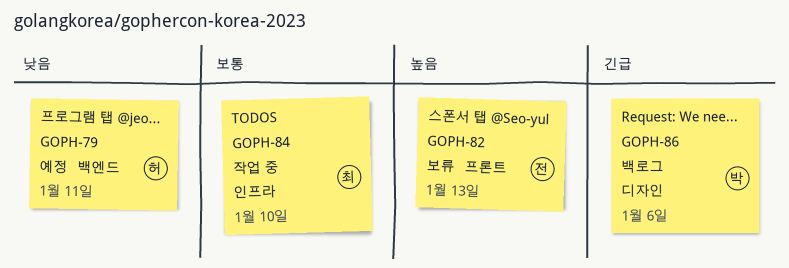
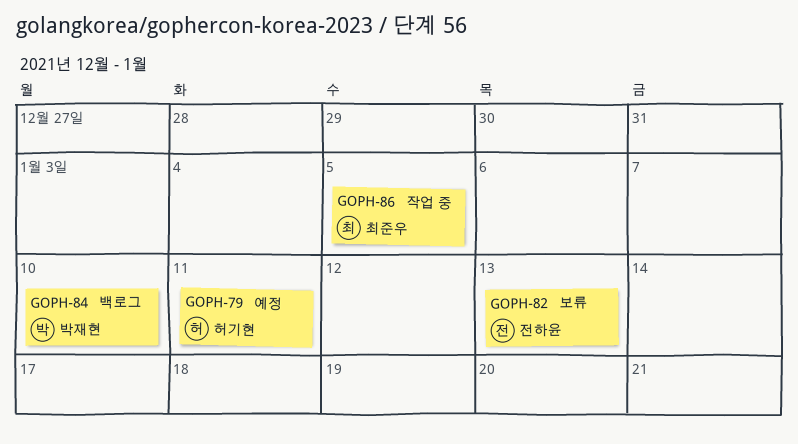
GOPH-84, status: 작업 중 -> 백로그
GOPH-84, owner: 최준우 -> 박재현
GOPH-86, status: 백로그 -> 작업 중
GOPH-86, owner: 박재현 -> 최준우
GOPH-86, due: Jan 6 -> Jan 5

